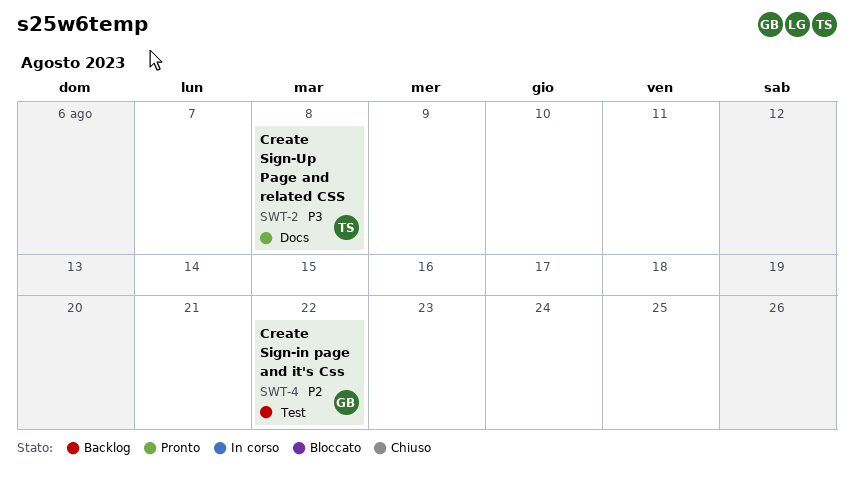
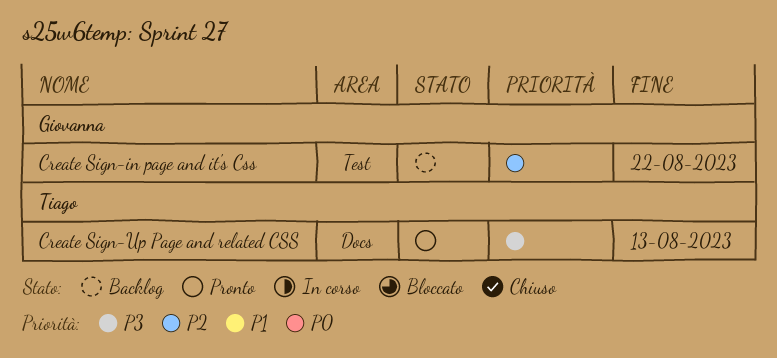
Create Sign-Up Page and related CSS, due: Aug 8 -> Aug 13

